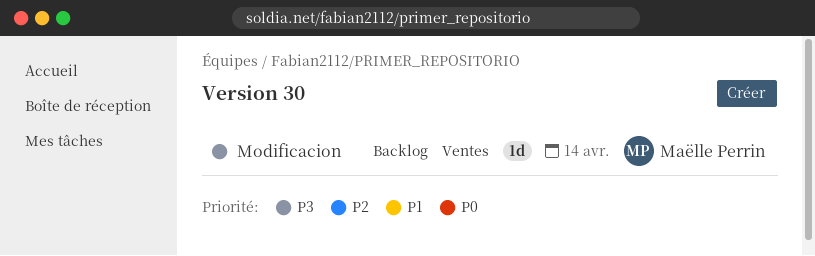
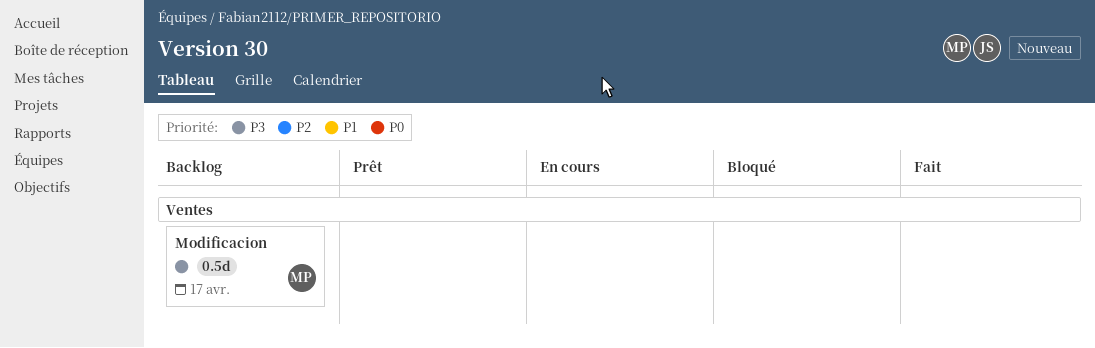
Modificacion, estimate: 1d -> 0.5d
Modificacion, due: Apr 14 -> Apr 17

